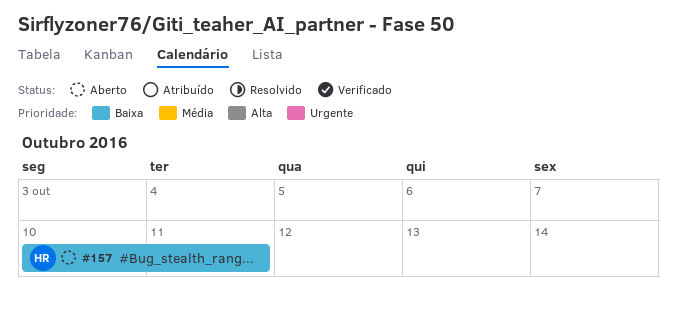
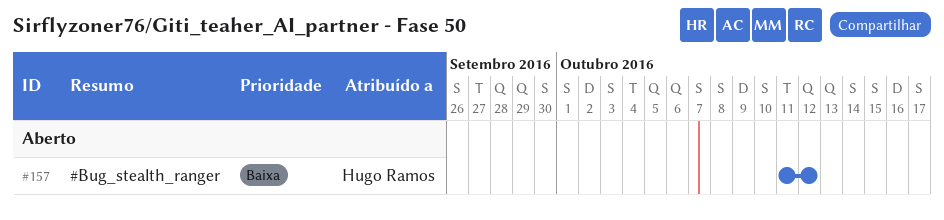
#157, start: Oct 10 -> Oct 11
#157, due: Oct 11 -> Oct 12

